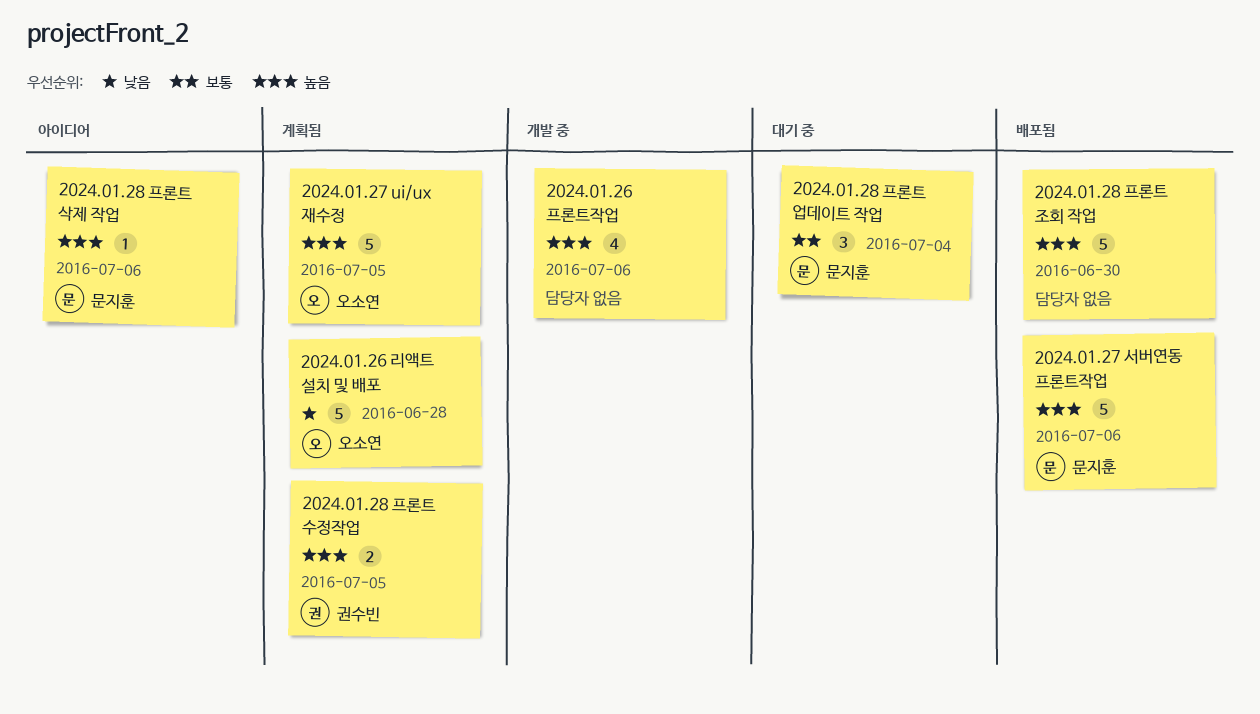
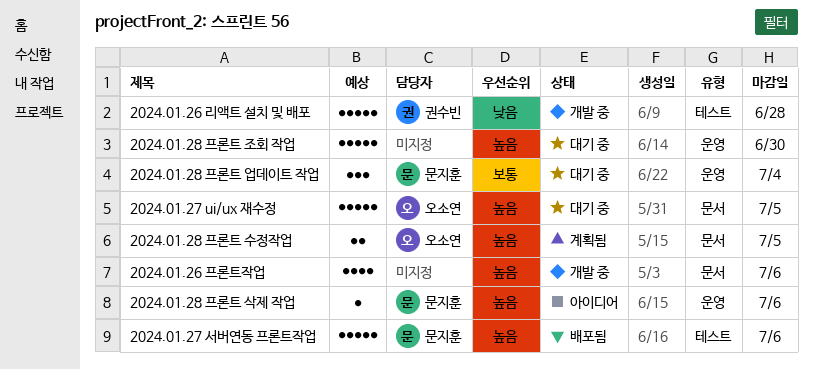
2024.01.26 리액트 설치 및 배포, status: 계획됨 -> 개발 중
2024.01.26 리액트 설치 및 배포, owner: 오소연 -> 권수빈
2024.01.27 ui/ux 재수정, status: 계획됨 -> 대기 중
2024.01.28 프론트 수정작업, owner: 권수빈 -> 오소연
2024.01.28 프론트 조회 작업, status: 배포됨 -> 대기 중

